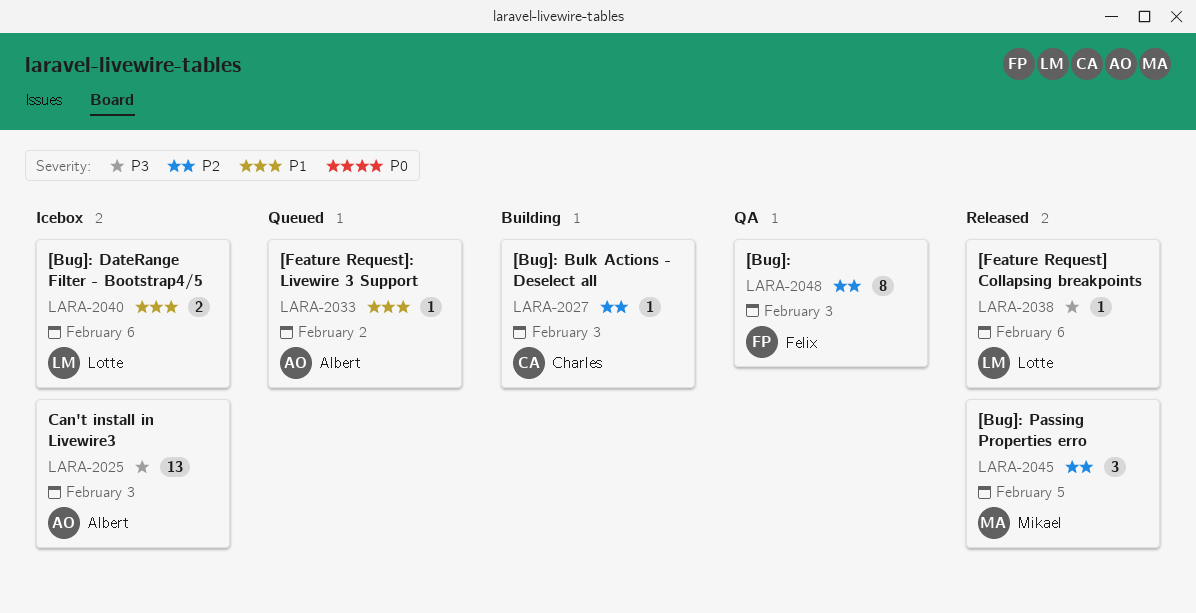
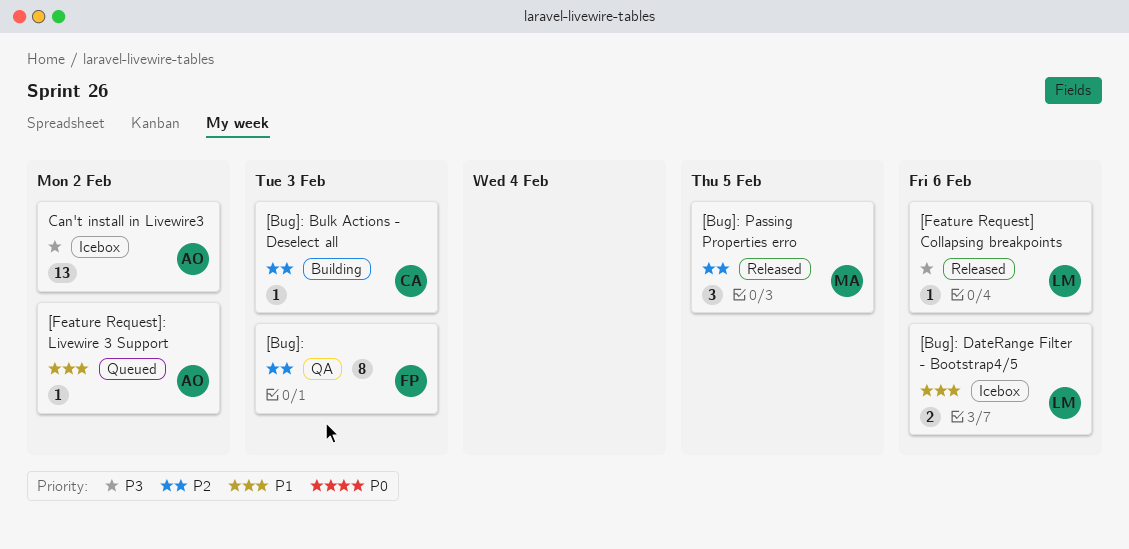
Can't install in Livewire3, due: Feb 3 -> Feb 2

